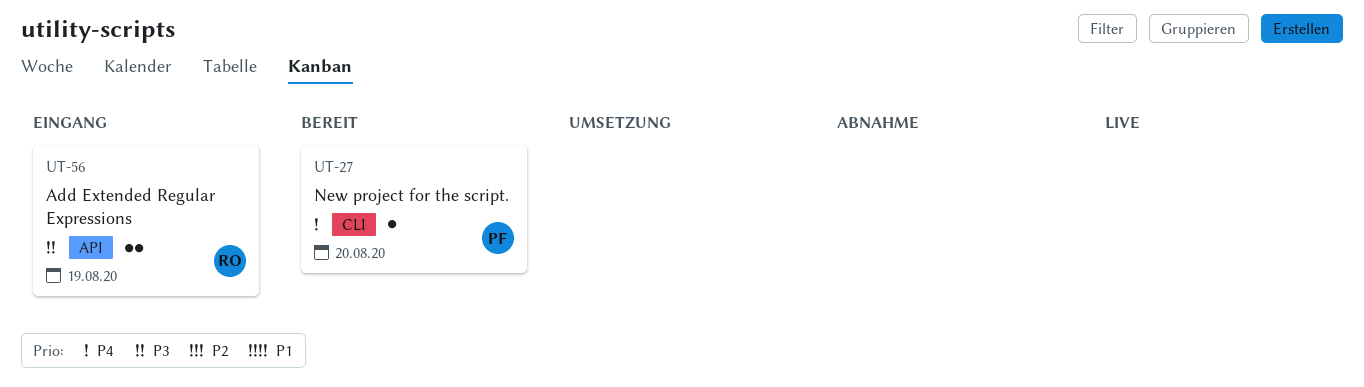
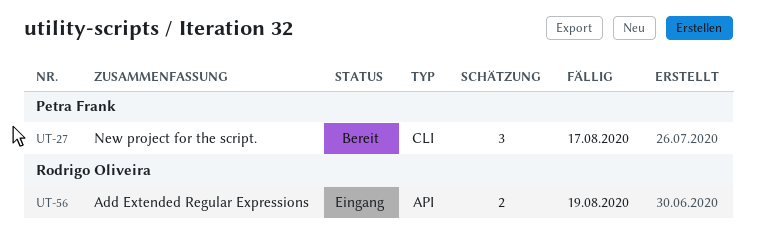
UT-27, estimate: 1 -> 3
UT-27, due: Aug 20 -> Aug 17

